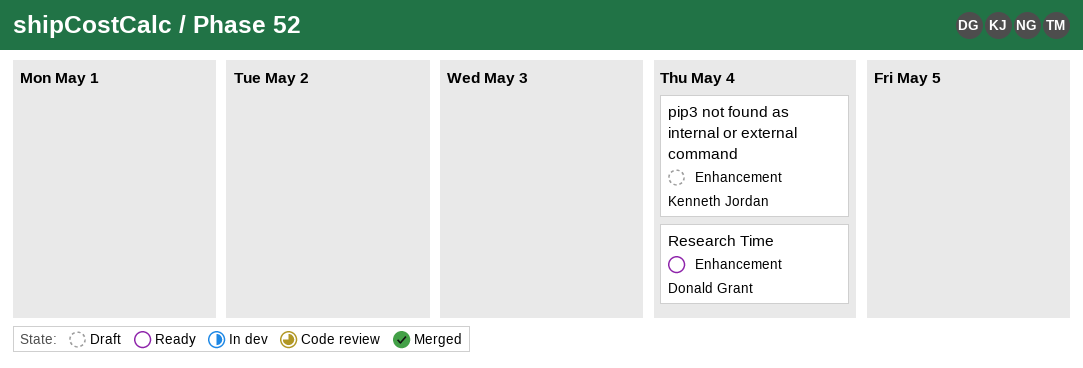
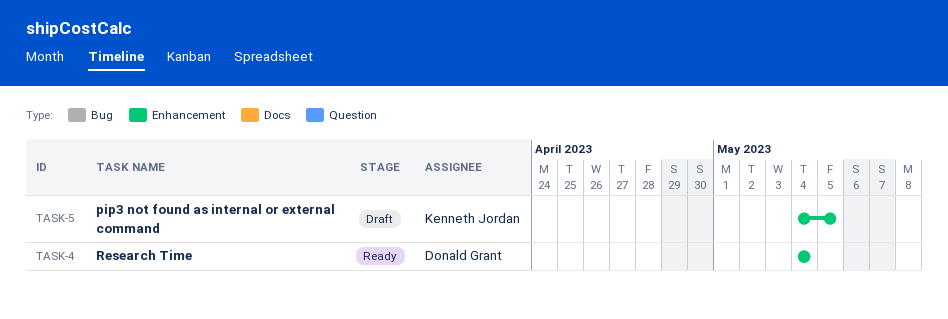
pip3 not found as internal or external command, due: May 4 -> May 5

